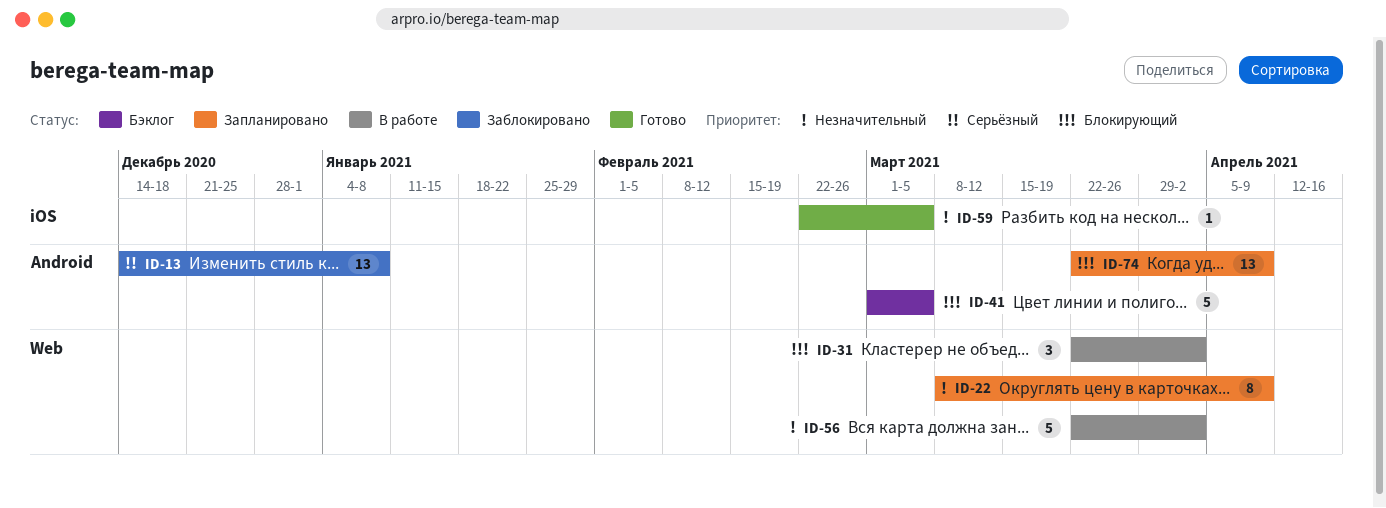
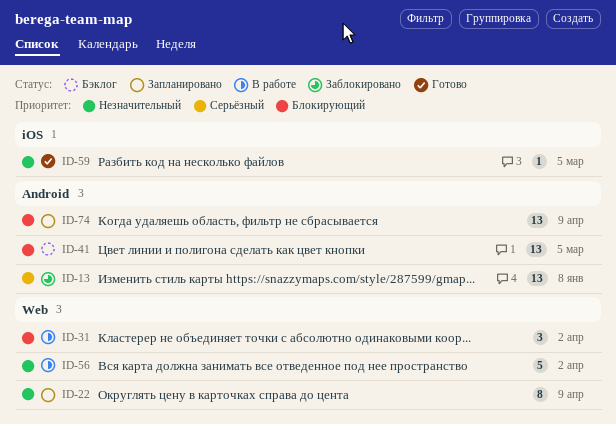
ID-41, estimate: 5 -> 13

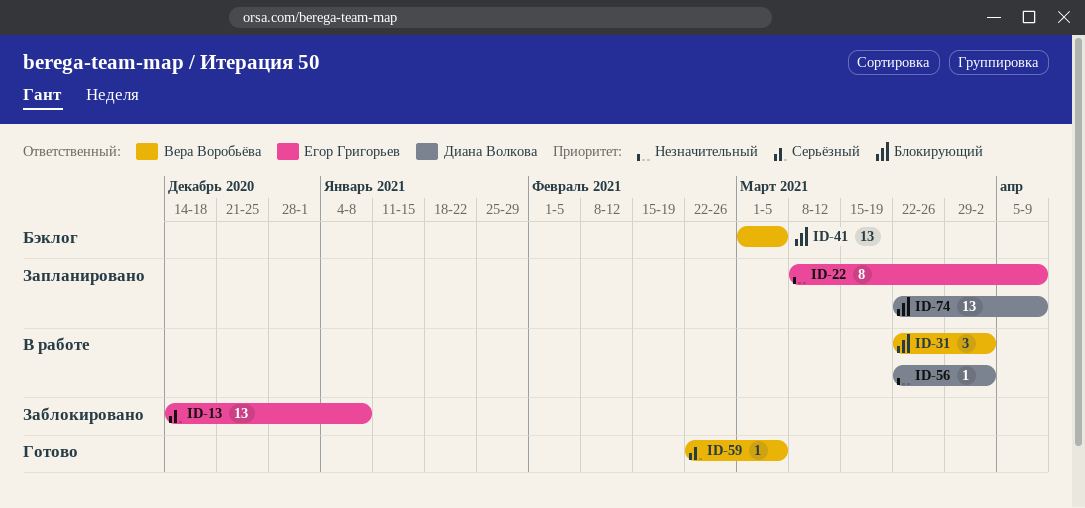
ID-56, estimate: 5 -> 1
ID-59, priority: Незначительный -> Серьёзный

